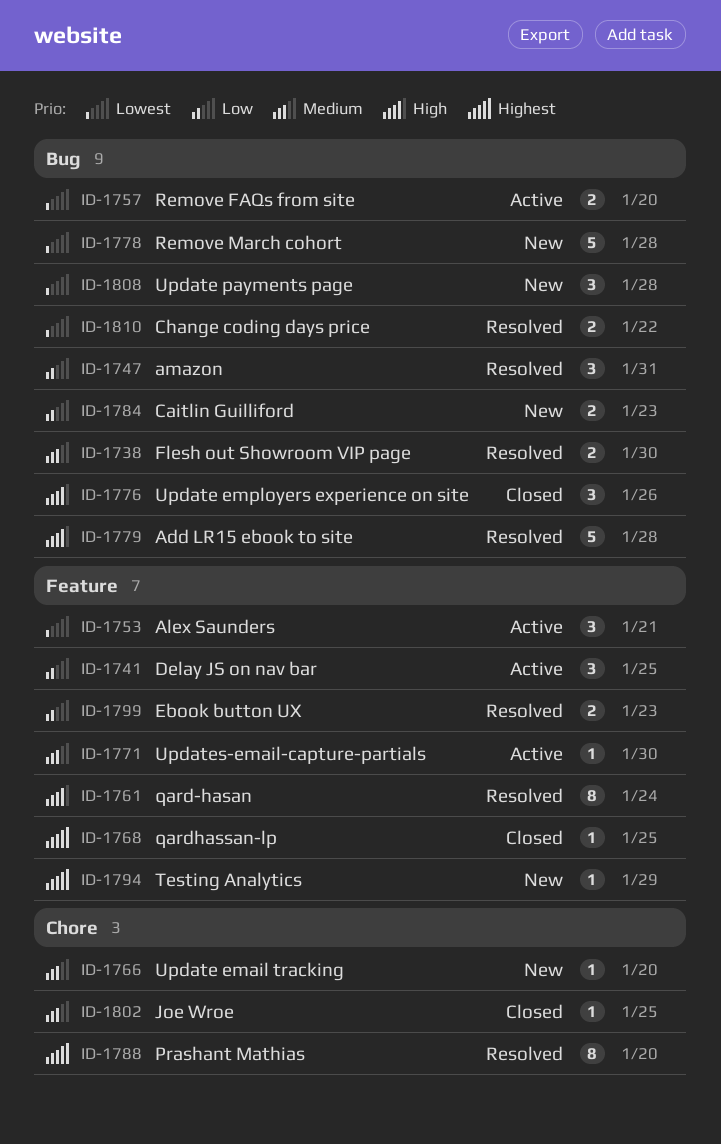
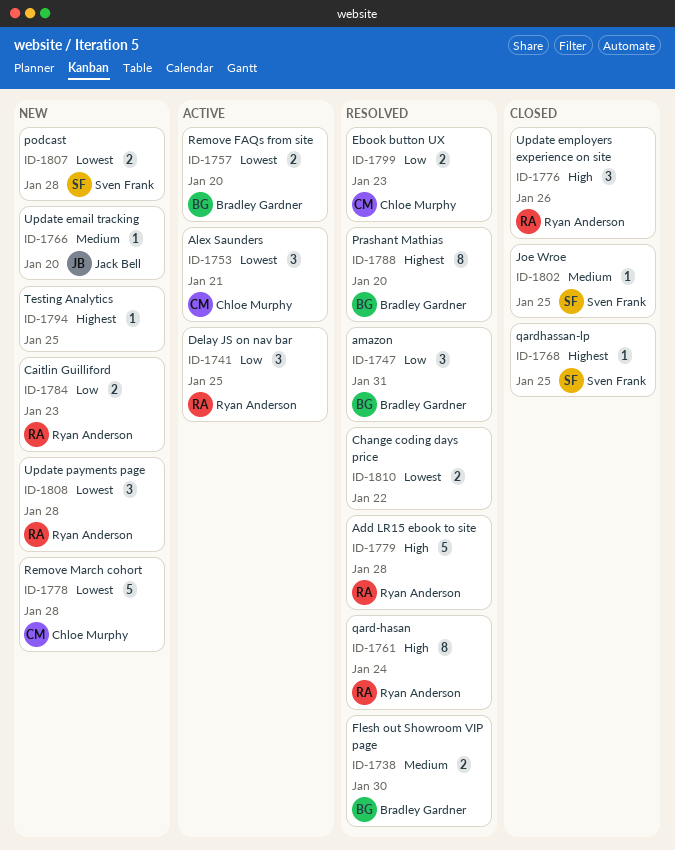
ID-1771: present -> none
ID-1794, due: Jan 29 -> Jan 25
ID-1807: none -> present

